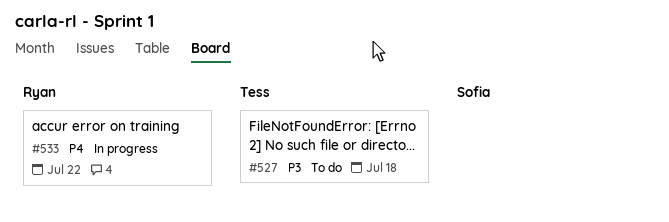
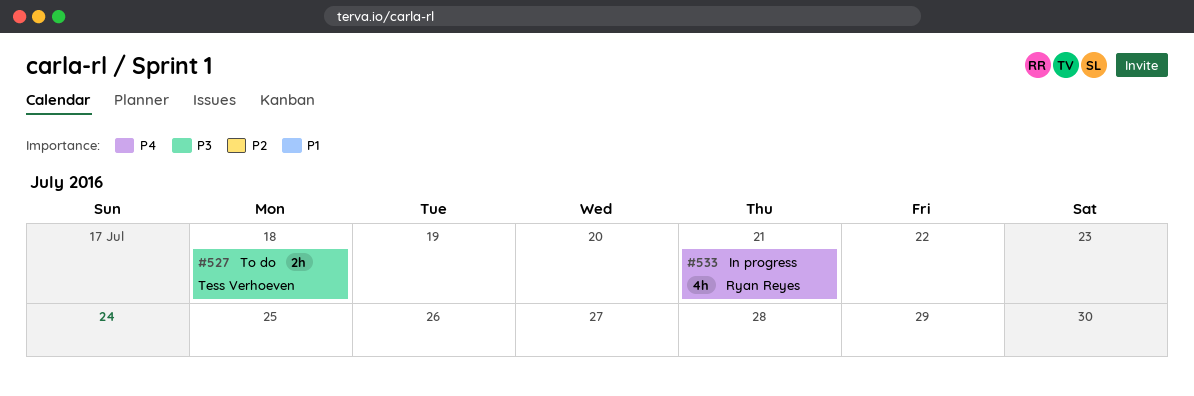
#533, due: Jul 22 -> Jul 21

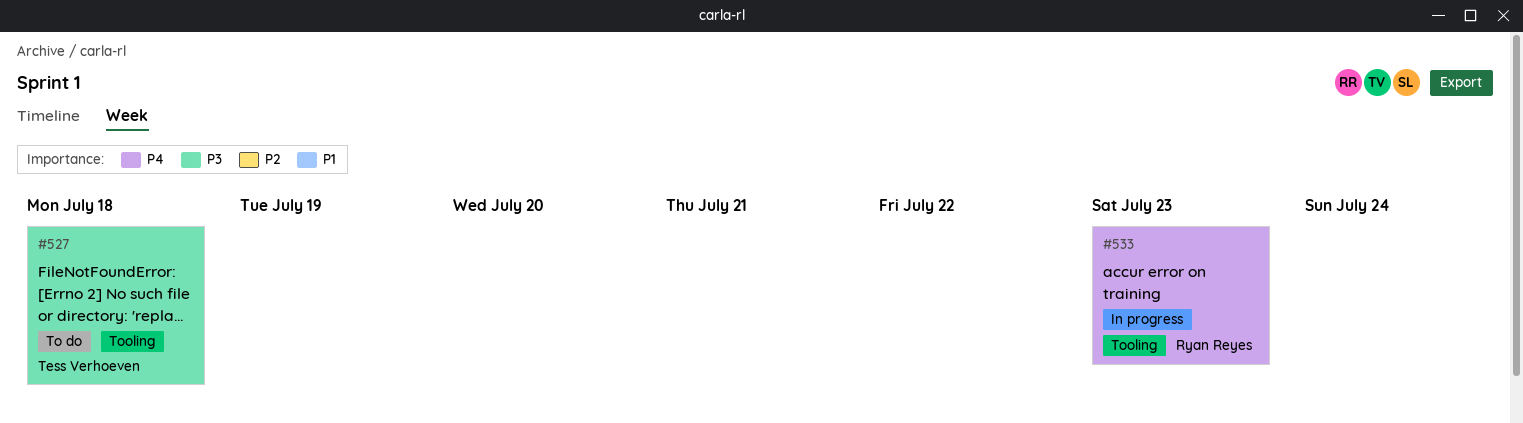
#533, due: Jul 21 -> Jul 23

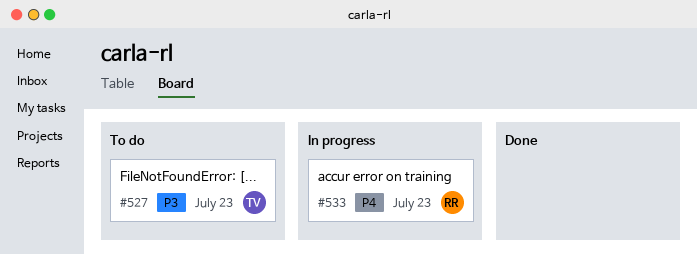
#527, due: Jul 18 -> Jul 23

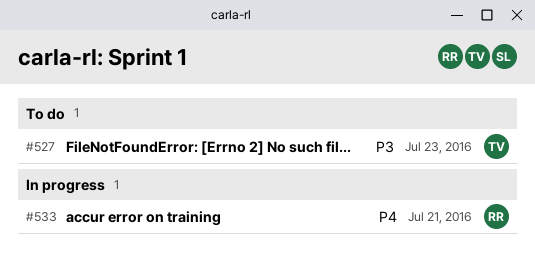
#533, due: Jul 23 -> Jul 21

